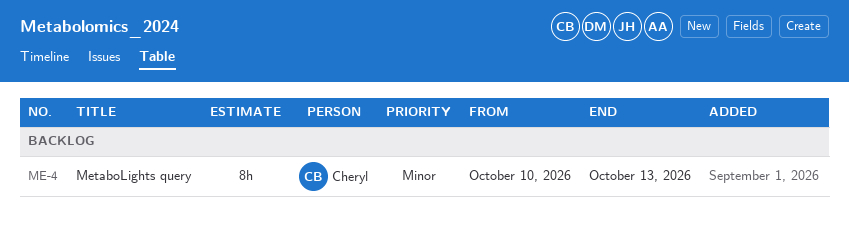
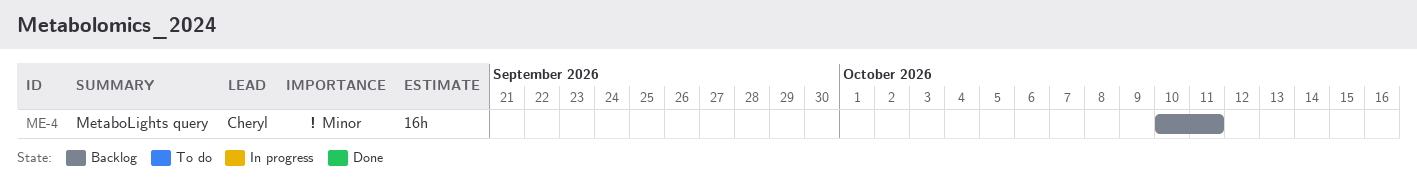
ME-4, estimate: 8h -> 16h
ME-4, due: Oct 13 -> Oct 11

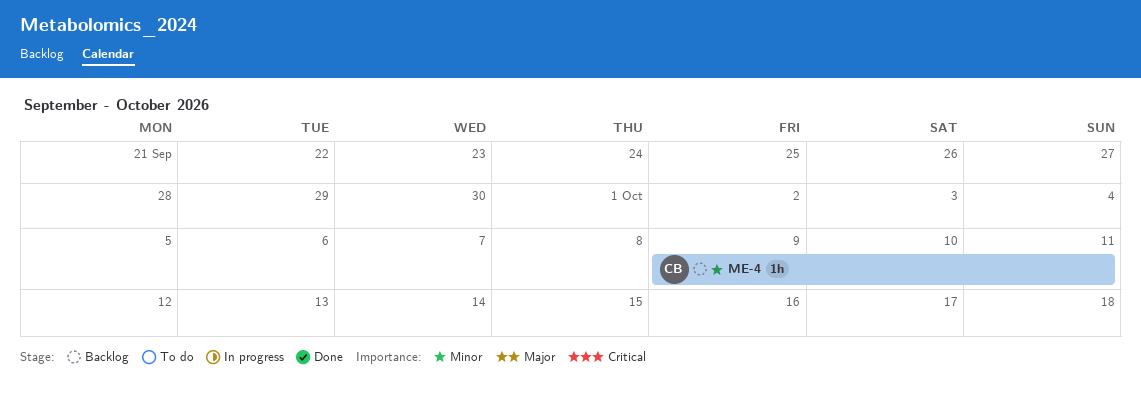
ME-4, estimate: 16h -> 1h
ME-4, start: Oct 10 -> Oct 9

